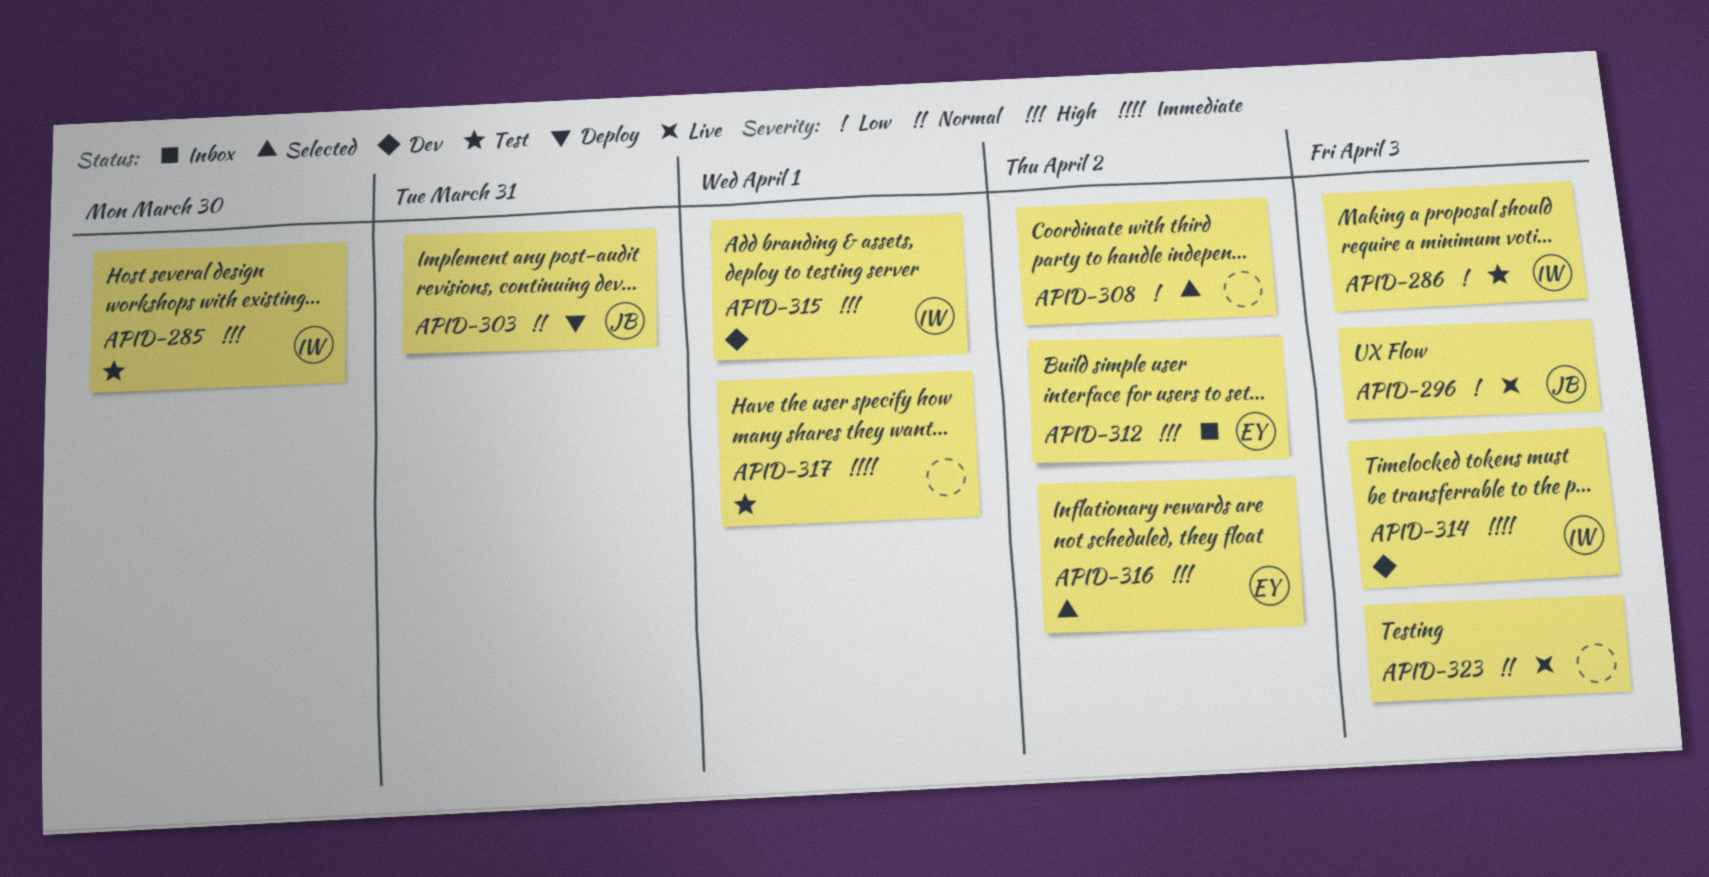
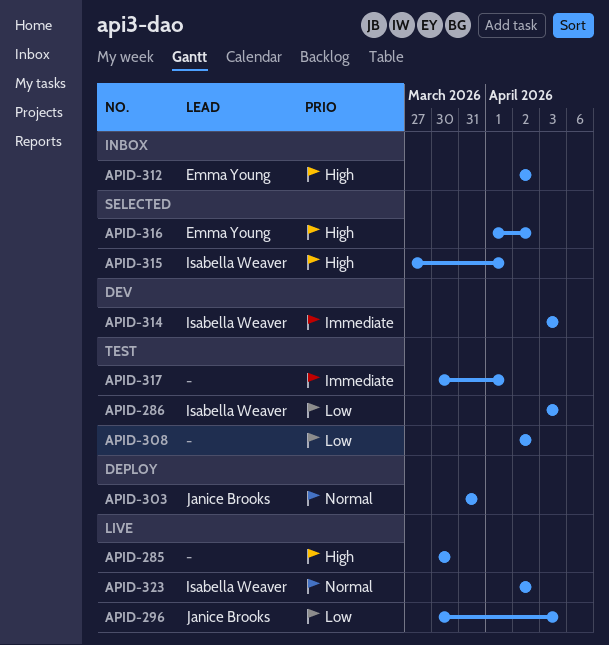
APID-285, status: Test -> Live
APID-285, owner: Isabella Weaver -> none
APID-308, status: Selected -> Test
APID-315, status: Dev -> Selected
APID-323, owner: none -> Isabella Weaver
APID-323, due: Apr 3 -> Apr 2

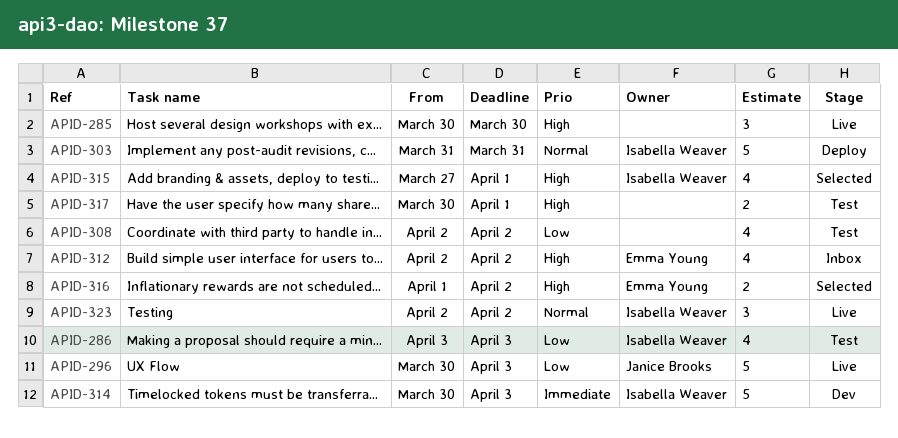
APID-303, owner: Janice Brooks -> Isabella Weaver
APID-314, start: Apr 3 -> Mar 30
APID-317, priority: Immediate -> High

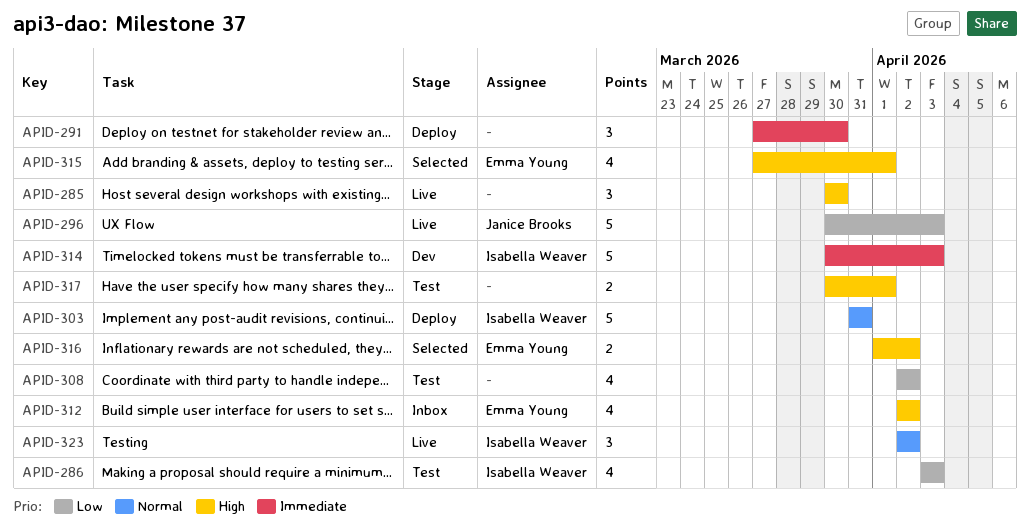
APID-291: none -> present
APID-315, owner: Isabella Weaver -> Emma Young

